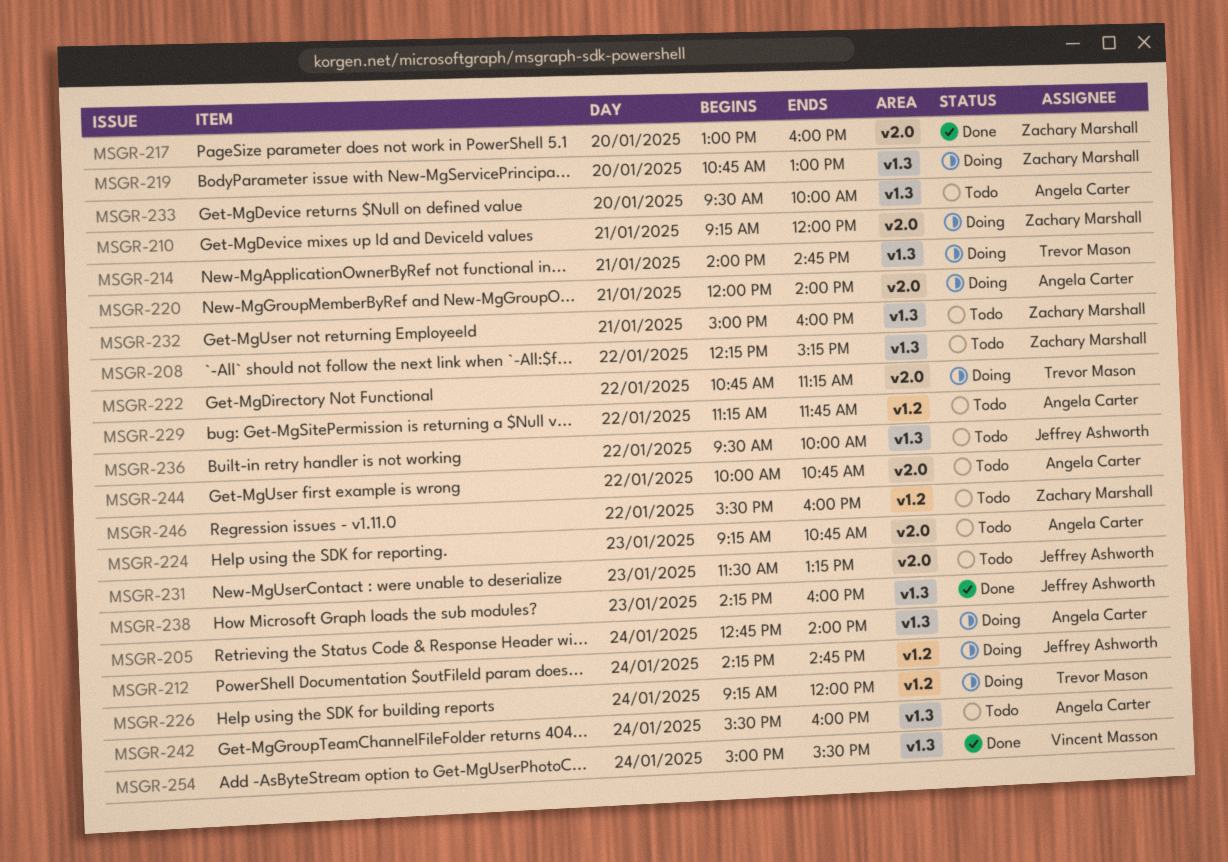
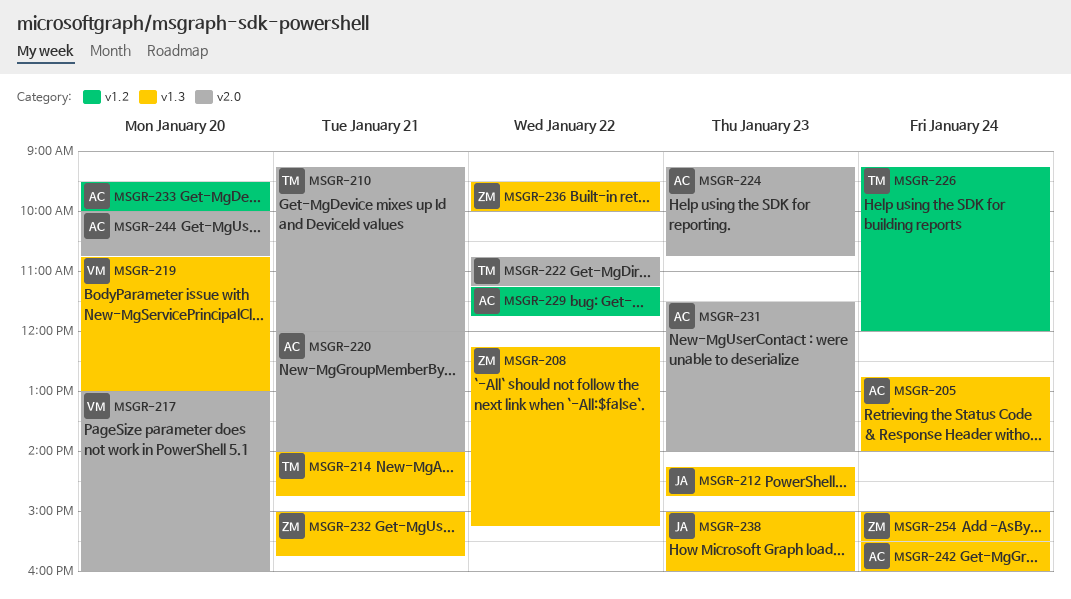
MSGR-210, owner: Zachary Marshall -> Trevor Mason
MSGR-212, label: v1.2 -> v1.3
MSGR-212, day: Jan 24 -> Jan 23
MSGR-217, owner: Zachary Marshall -> Vincent Masson
MSGR-219, owner: Zachary Marshall -> Vincent Masson
MSGR-231, owner: Jeffrey Ashworth -> Angela Carter
MSGR-231, ends: 13:15 -> 14:00
MSGR-232, ends: 16:00 -> 15:45
MSGR-233, label: v1.3 -> v1.2
MSGR-236, owner: Jeffrey Ashworth -> Zachary Marshall
MSGR-238, begins: 14:15 -> 15:00
MSGR-244, day: Jan 22 -> Jan 20
MSGR-246: present -> none
MSGR-254, owner: Vincent Masson -> Zachary Marshall

